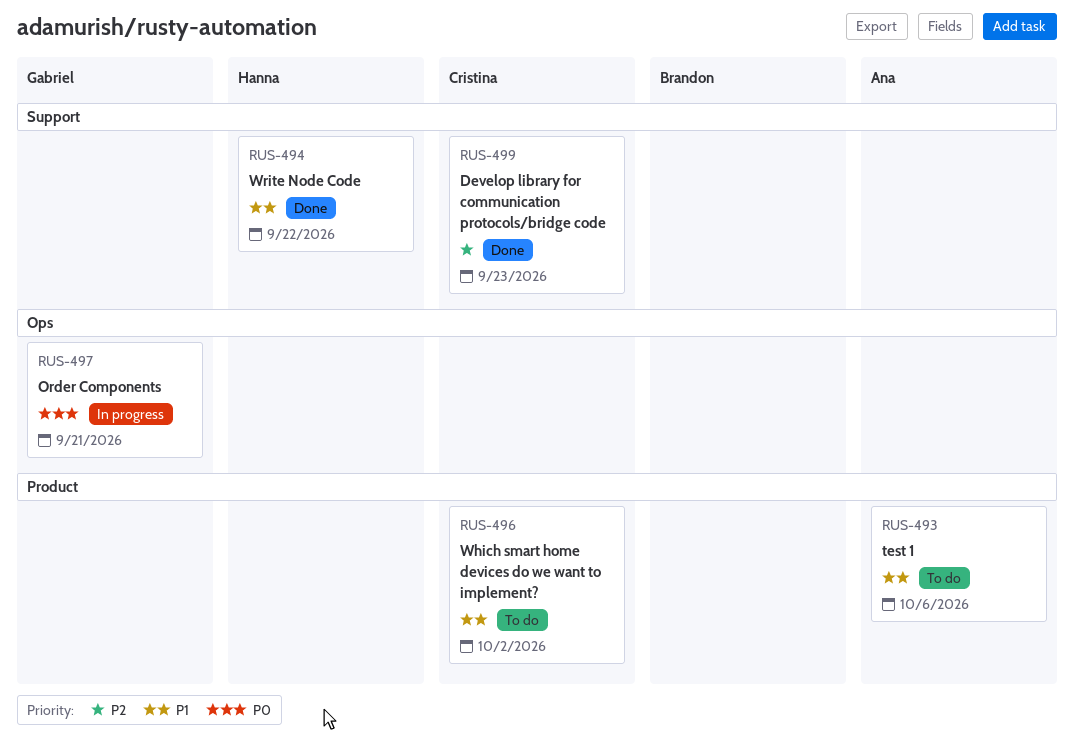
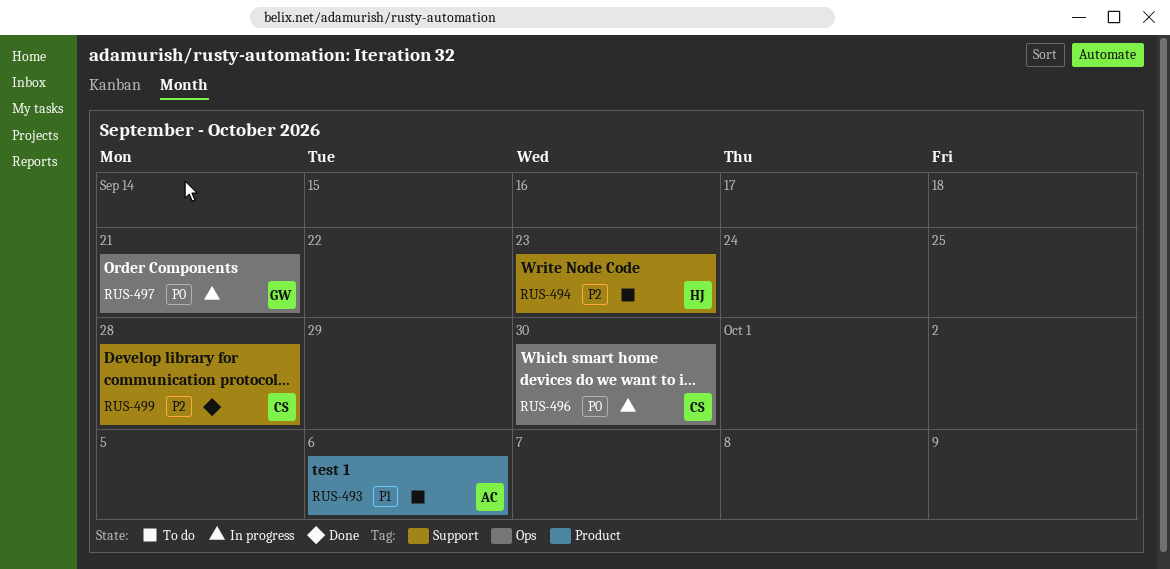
RUS-494, status: Done -> To do
RUS-494, priority: P1 -> P2
RUS-494, due: Sep 22 -> Sep 23
RUS-496, status: To do -> In progress
RUS-496, priority: P1 -> P0
RUS-496, label: Product -> Ops
RUS-496, due: Oct 2 -> Sep 30
RUS-499, due: Sep 23 -> Sep 28

